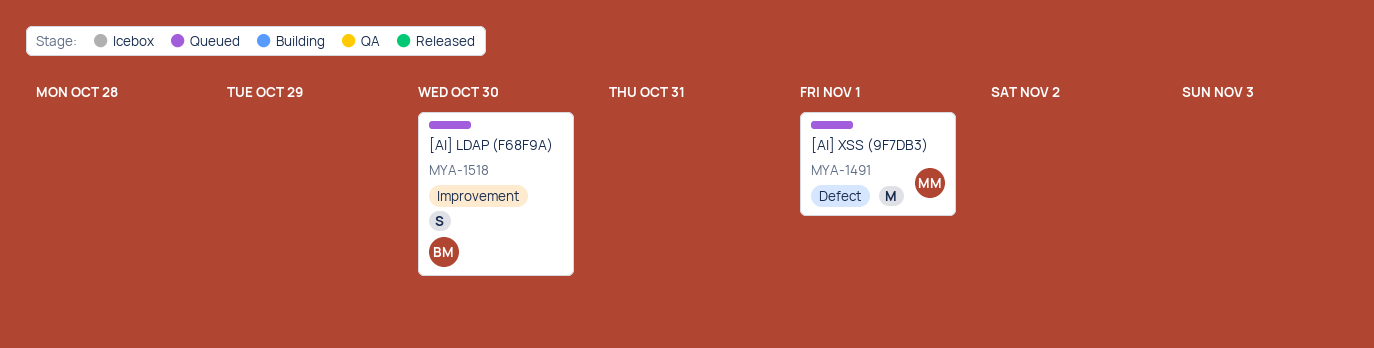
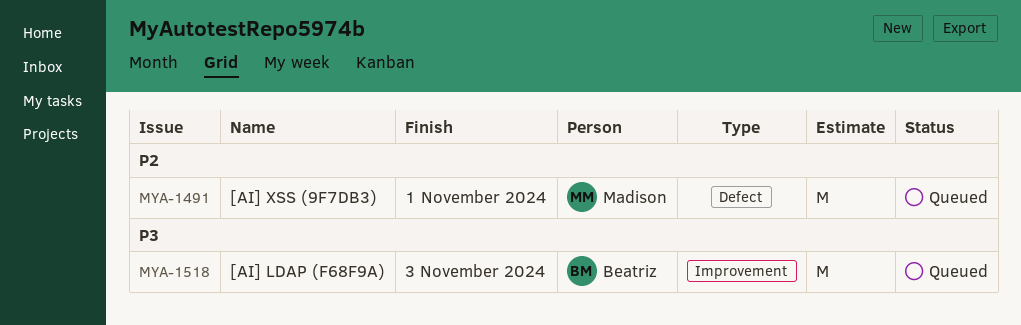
MYA-1518, estimate: S -> M
MYA-1518, due: Oct 30 -> Nov 3

